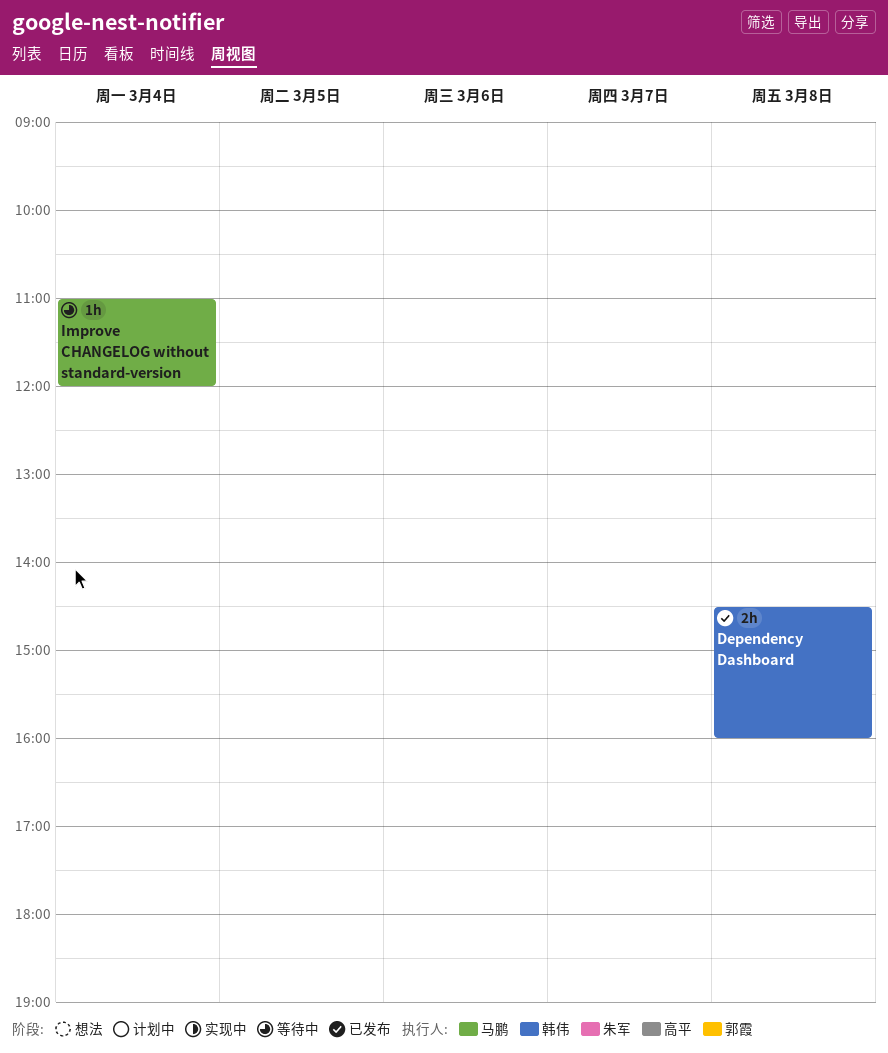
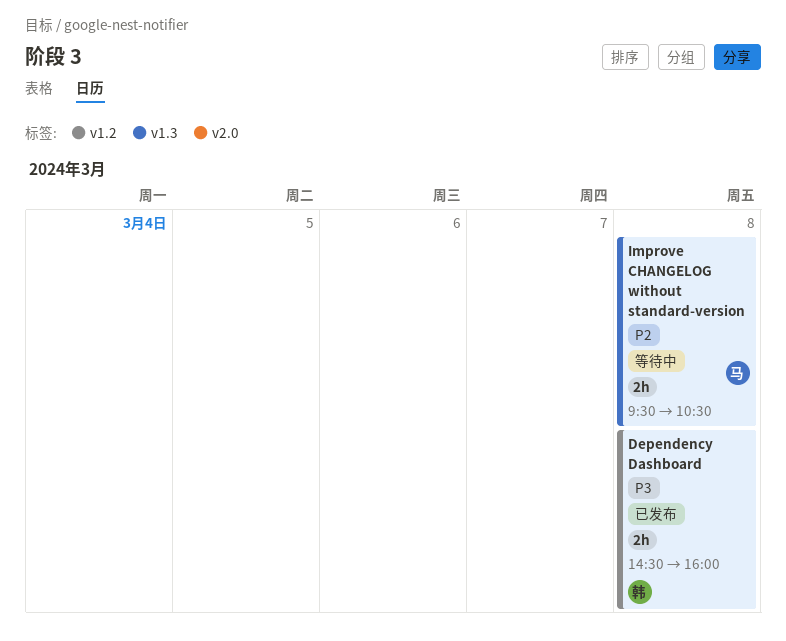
Improve CHANGELOG without standard-version, estimate: 1h -> 2h
Improve CHANGELOG without standard-version, day: Mar 4 -> Mar 8
Improve CHANGELOG without standard-version, begins: 11:00 -> 09:30
Improve CHANGELOG without standard-version, ends: 12:00 -> 10:30

